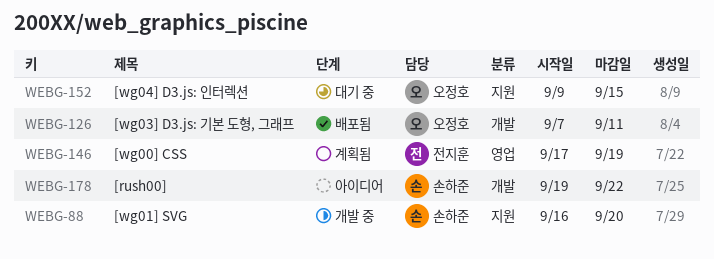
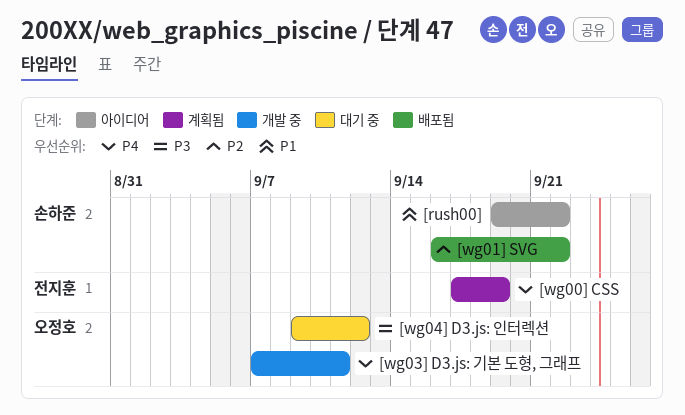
[wg01] SVG, status: 개발 중 -> 배포됨
[wg01] SVG, due: Sep 20 -> Sep 22
[wg03] D3.js: 기본 도형, 그래프, status: 배포됨 -> 개발 중
[wg04] D3.js: 인터렉션, due: Sep 15 -> Sep 12

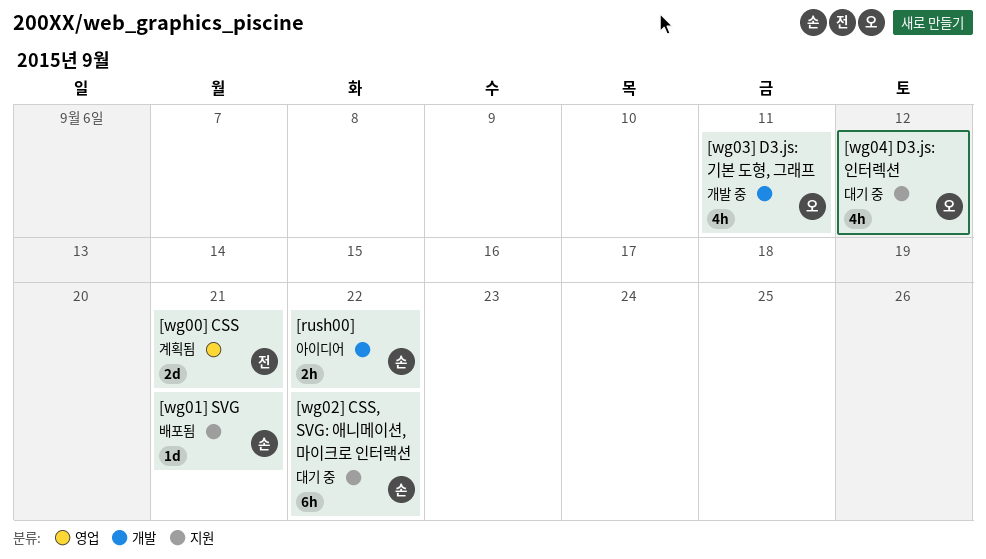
[wg00] CSS, due: Sep 19 -> Sep 21
[wg01] SVG, due: Sep 22 -> Sep 21
[wg02] CSS, SVG: 애니메이션, 마이크로 인터랙션: none -> present

